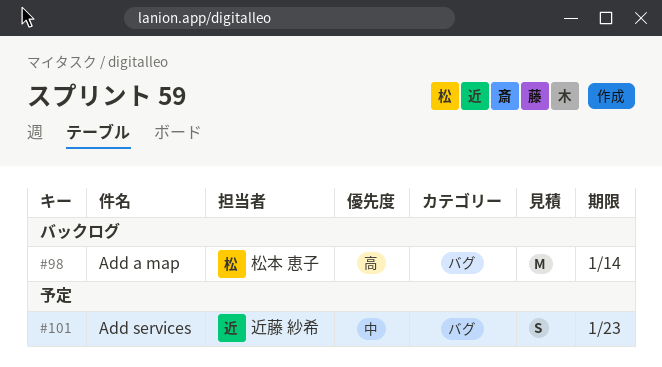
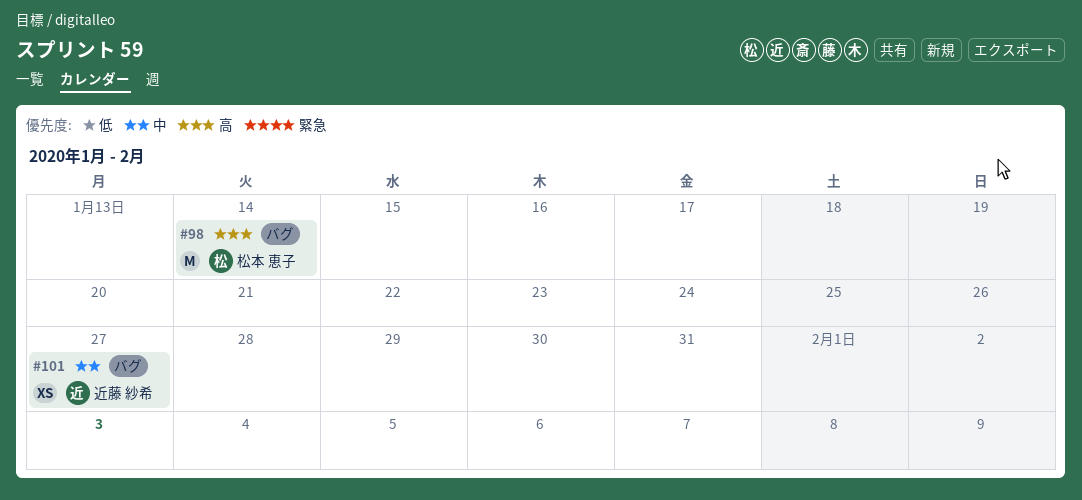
#101, estimate: S -> XS
#101, due: Jan 23 -> Jan 27

